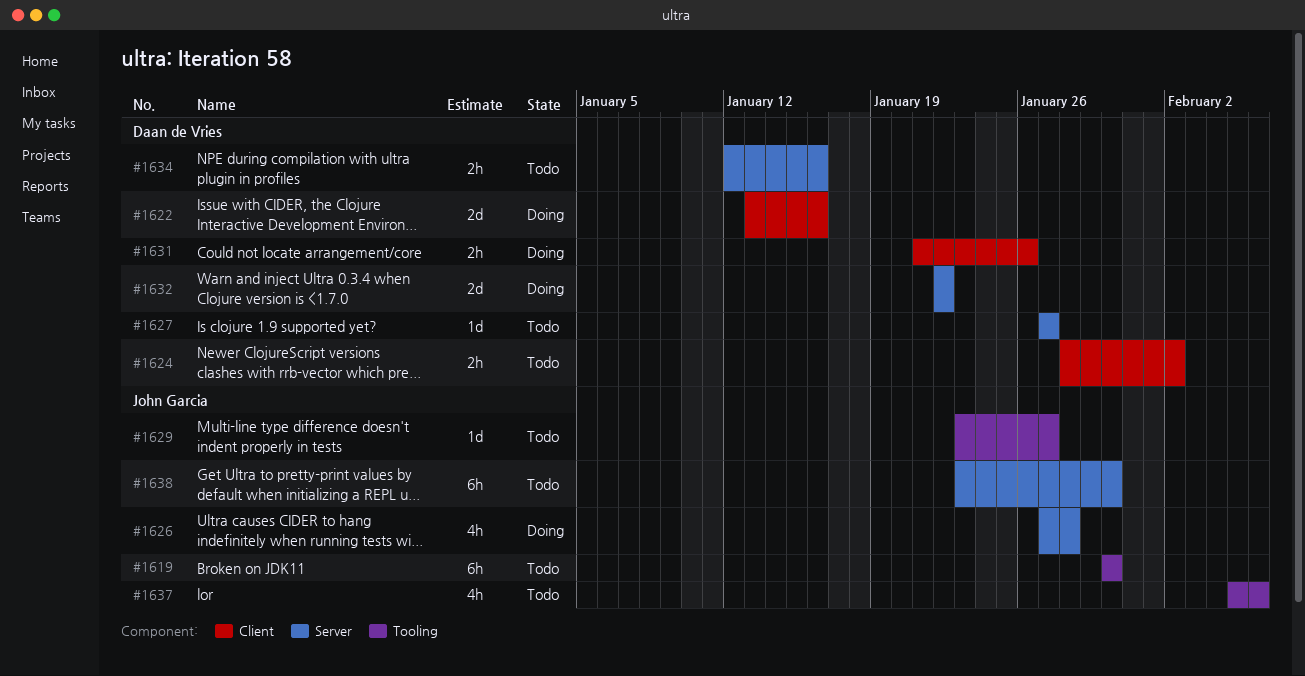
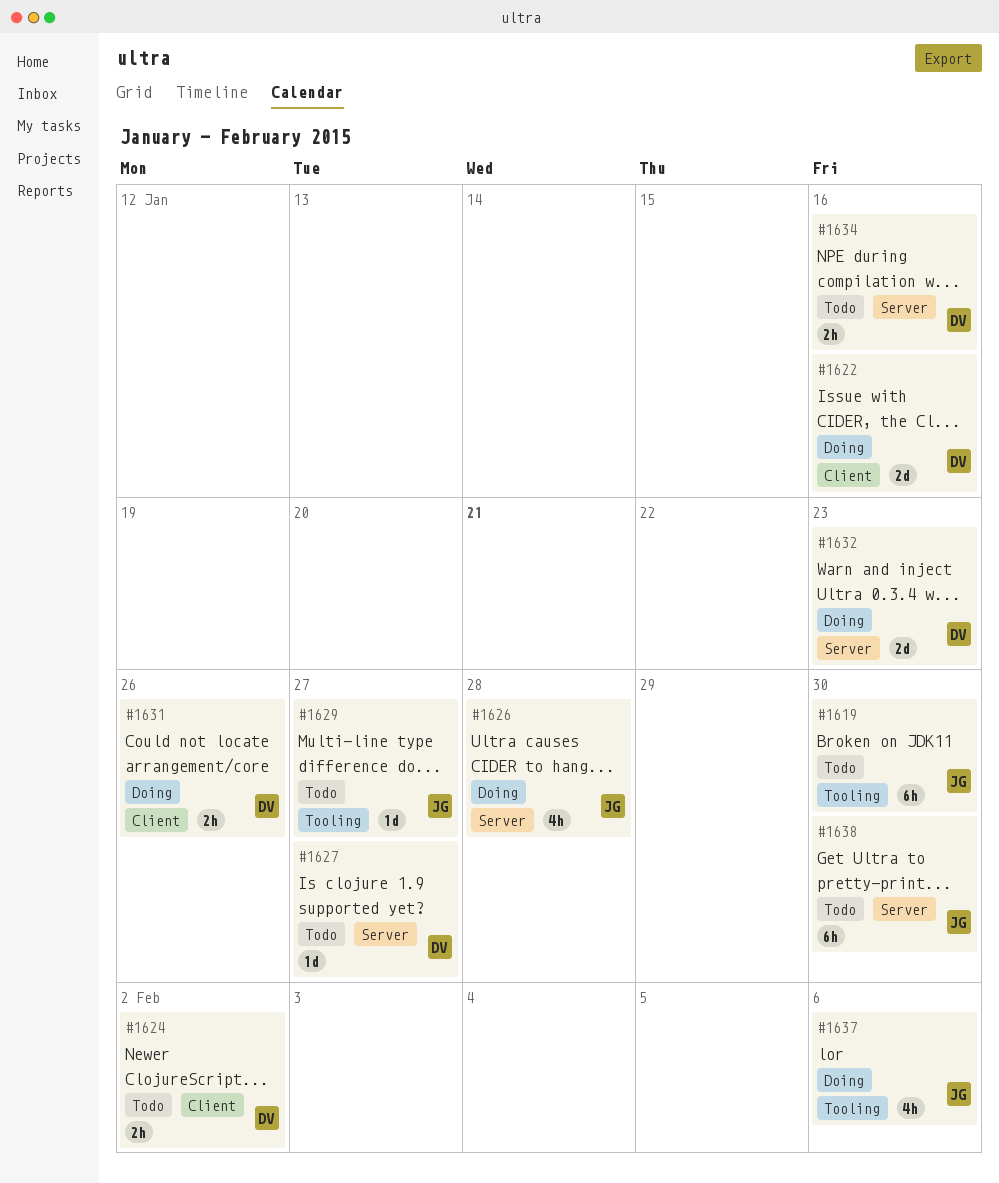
#1632, due: Jan 22 -> Jan 23
#1637, status: Todo -> Doing

